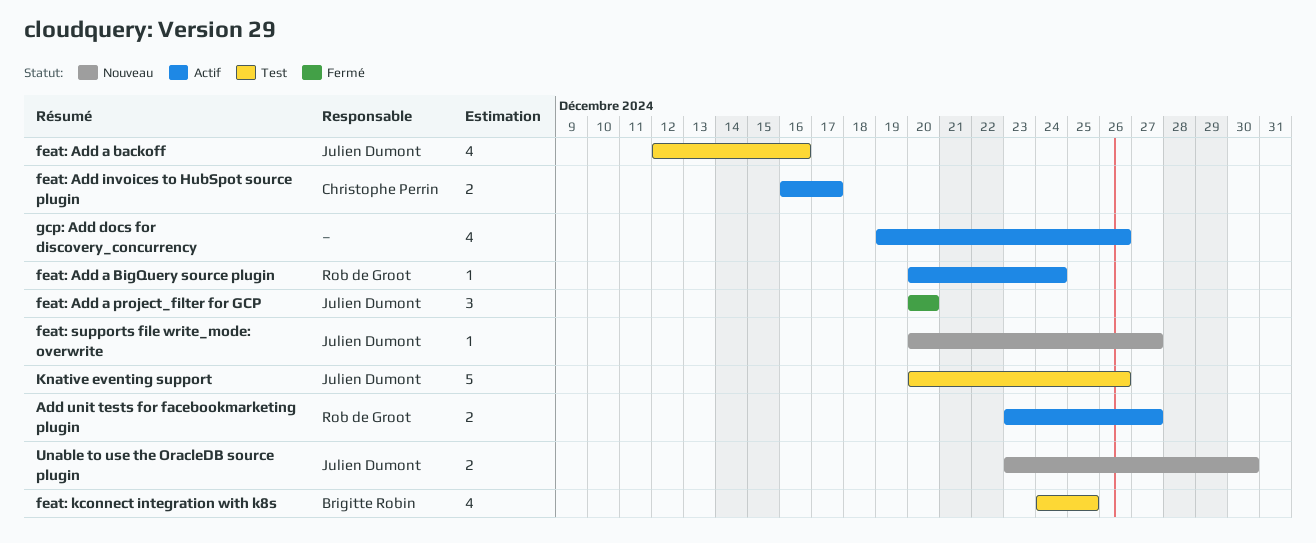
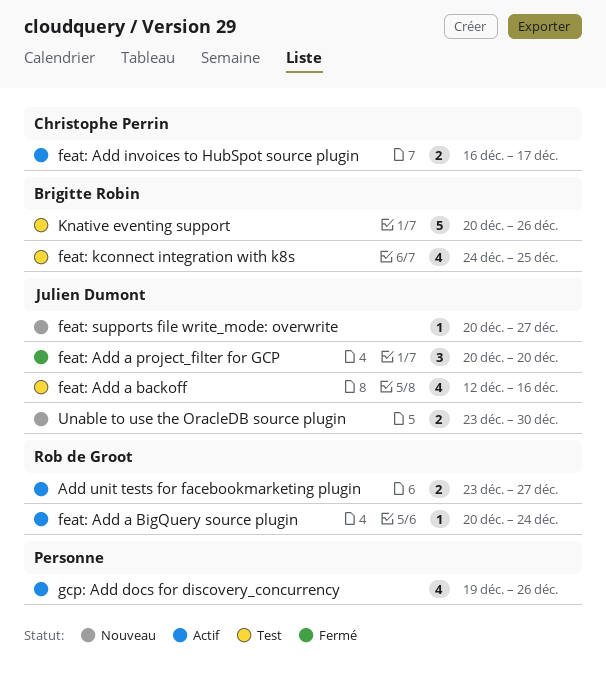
Knative eventing support, owner: Julien Dumont -> Brigitte Robin

